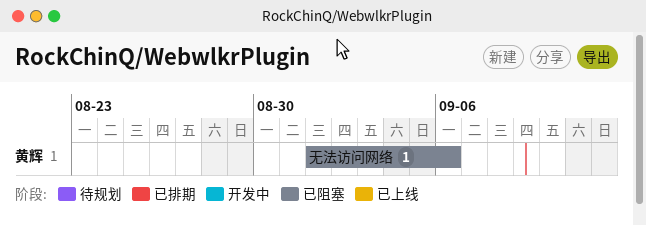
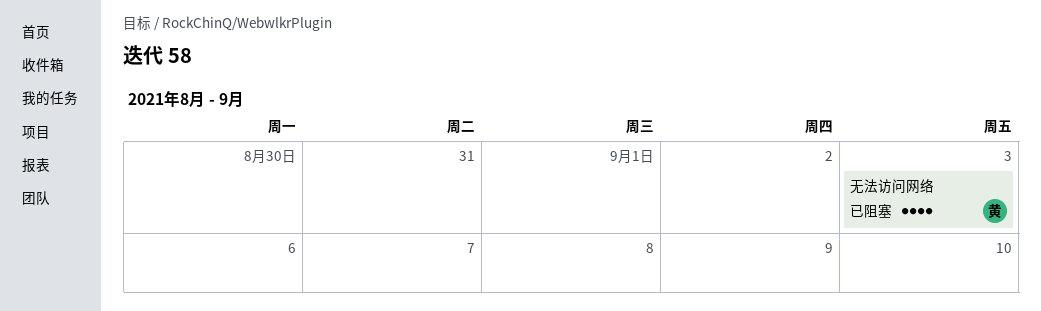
无法访问网络, estimate: 1 -> 4
无法访问网络, due: Sep 6 -> Sep 3

